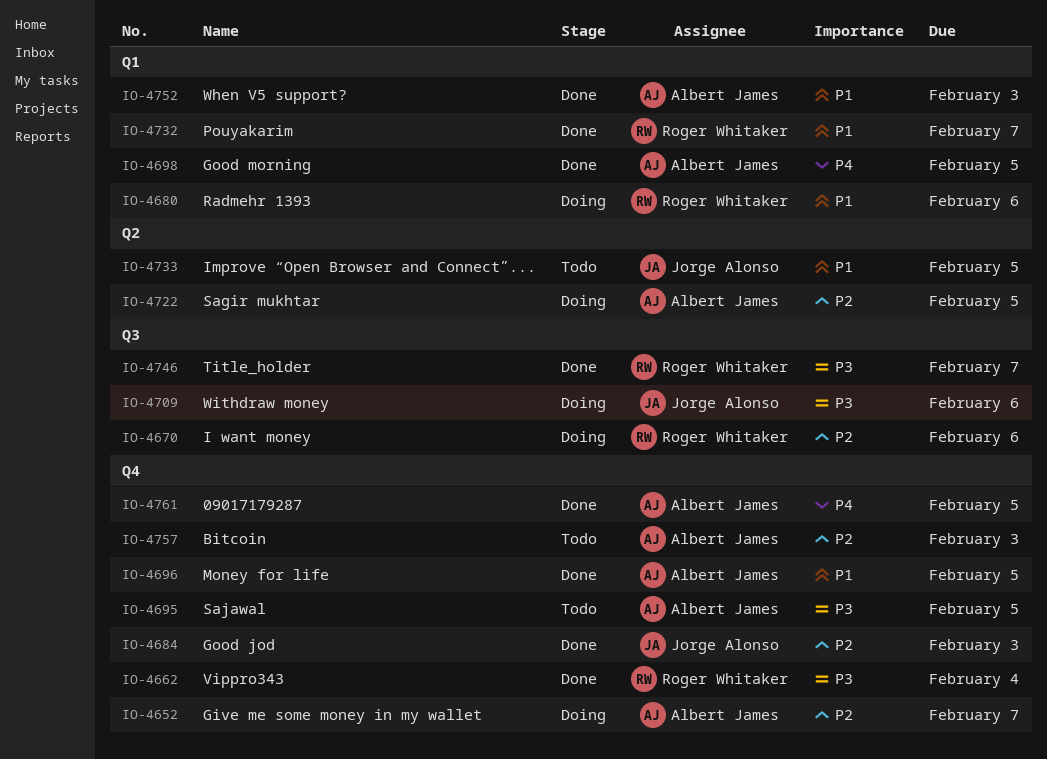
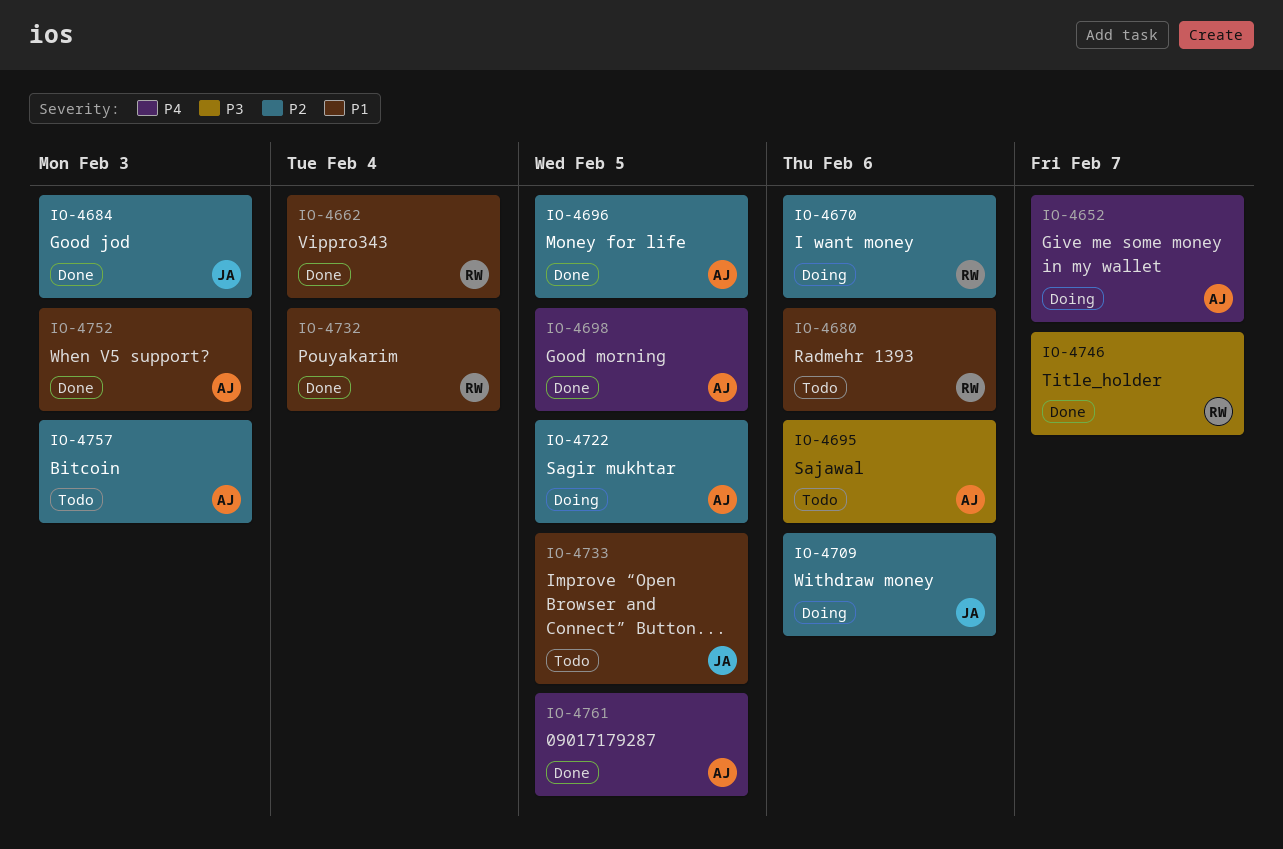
IO-4652, priority: P2 -> P4
IO-4662, priority: P3 -> P1
IO-4680, status: Doing -> Todo
IO-4695, due: Feb 5 -> Feb 6
IO-4696, priority: P1 -> P2
IO-4709, priority: P3 -> P2
IO-4732, due: Feb 7 -> Feb 4

